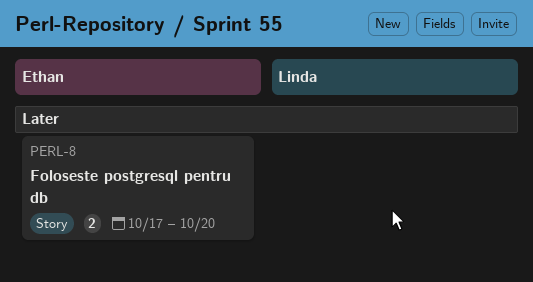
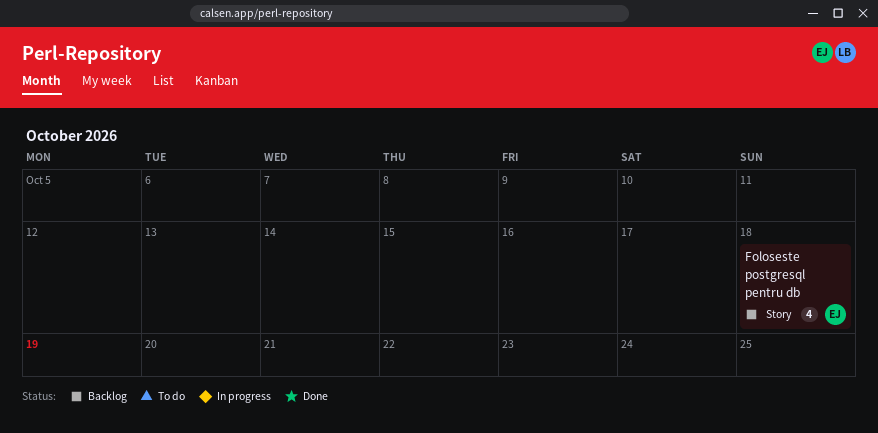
Foloseste postgresql pentru db, estimate: 2 -> 4
Foloseste postgresql pentru db, due: Oct 20 -> Oct 18

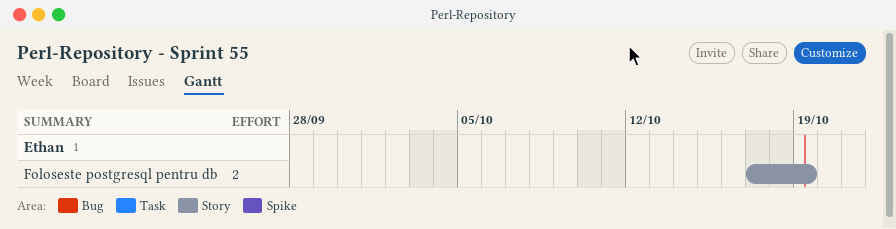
Foloseste postgresql pentru db, estimate: 4 -> 2
Foloseste postgresql pentru db, due: Oct 18 -> Oct 19

